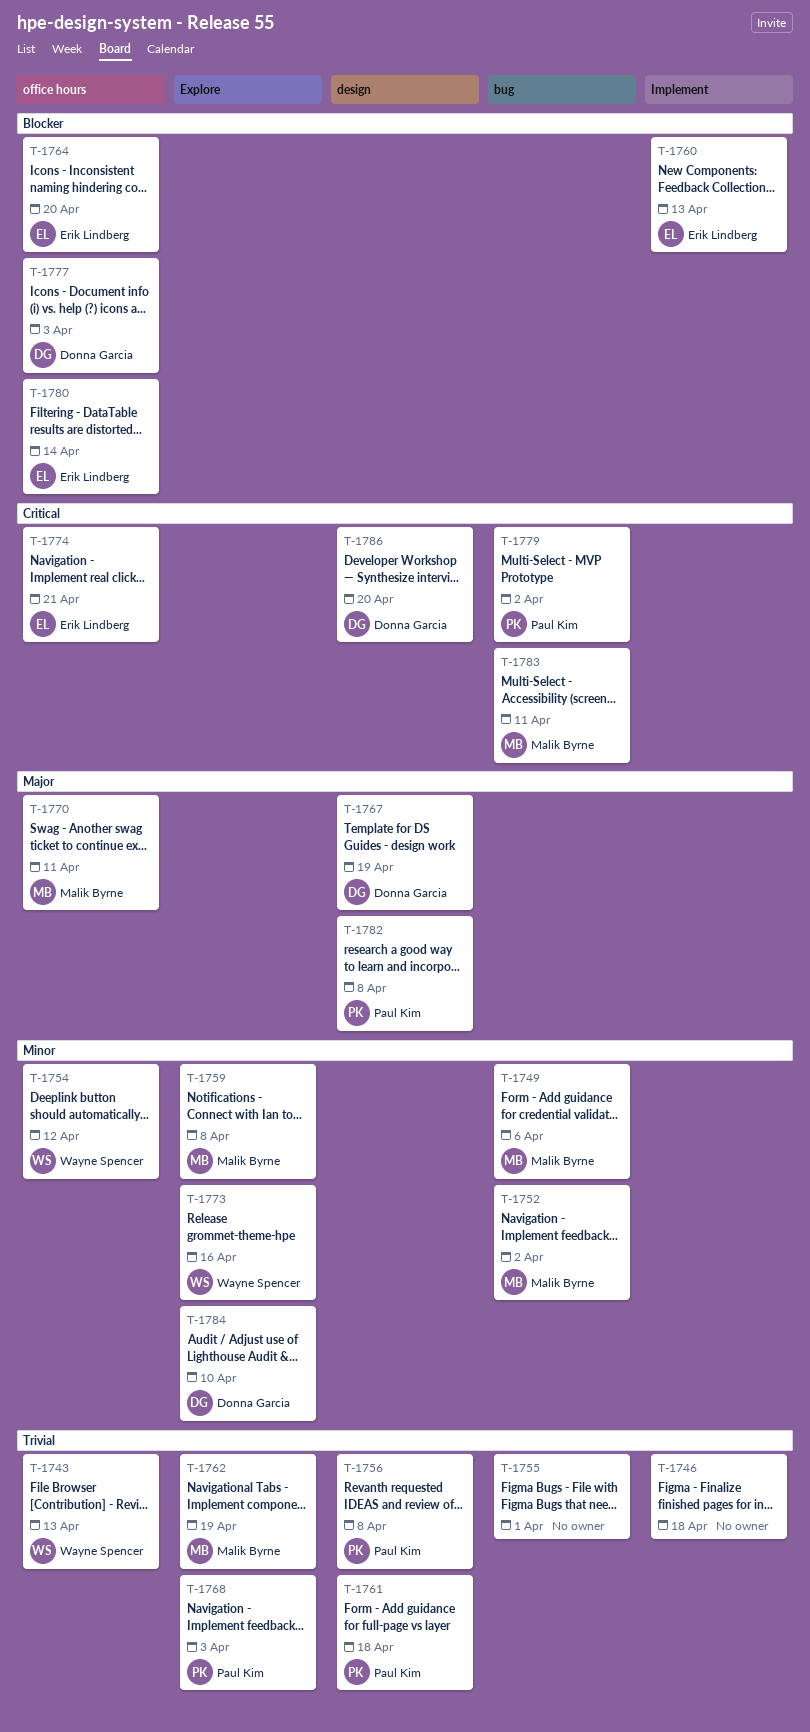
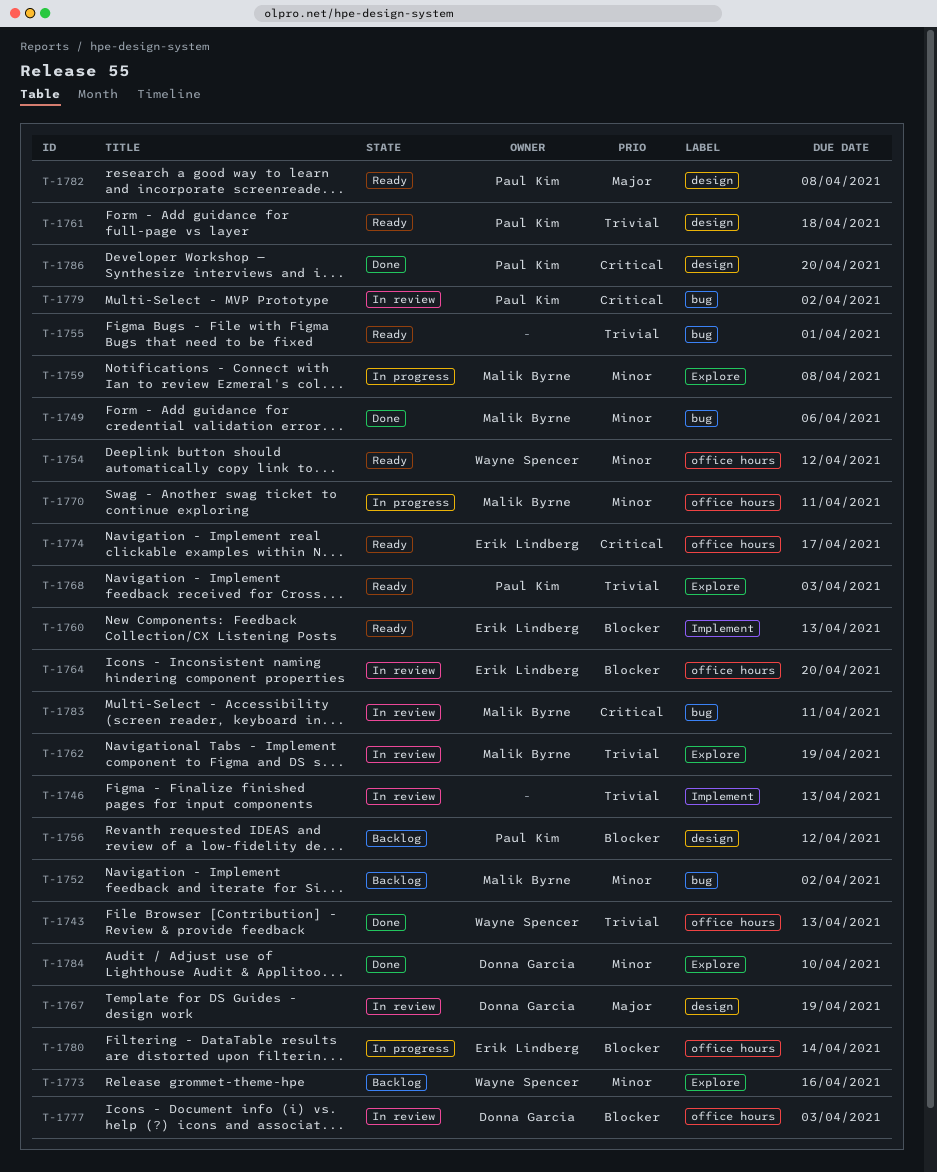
T-1746, due: Apr 18 -> Apr 13
T-1756, priority: Trivial -> Blocker
T-1756, due: Apr 8 -> Apr 12
T-1770, priority: Major -> Minor
T-1774, due: Apr 21 -> Apr 17
T-1786, owner: Donna Garcia -> Paul Kim

